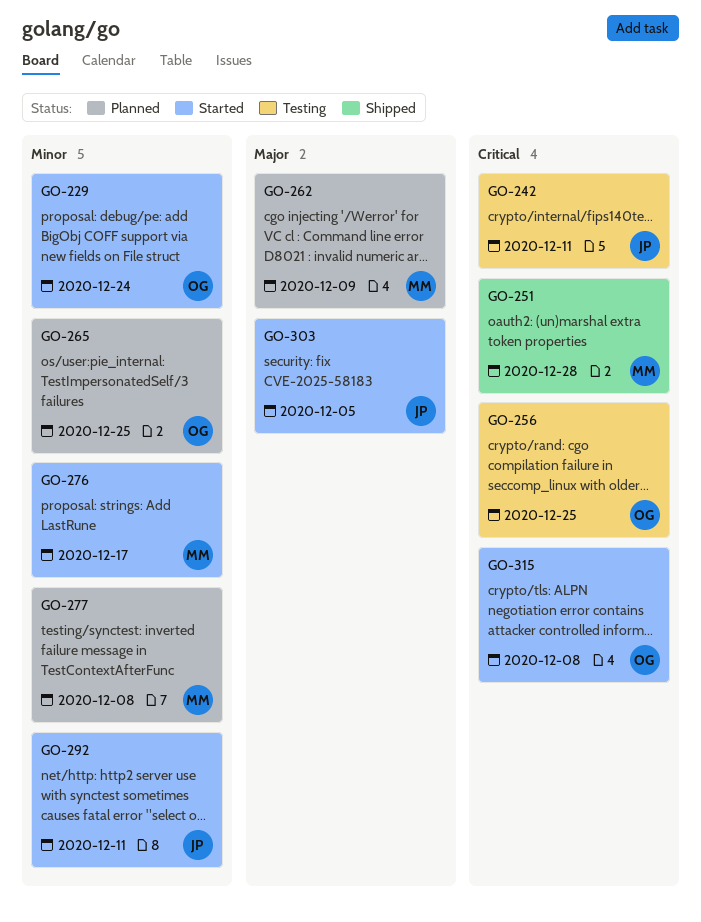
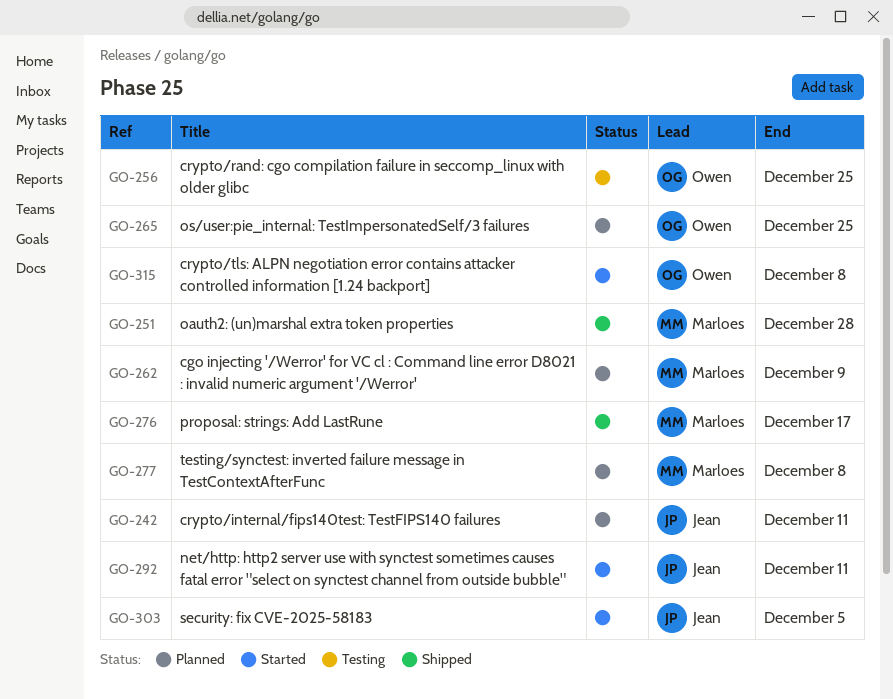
GO-229: present -> none
GO-242, status: Testing -> Planned
GO-276, status: Started -> Shipped

